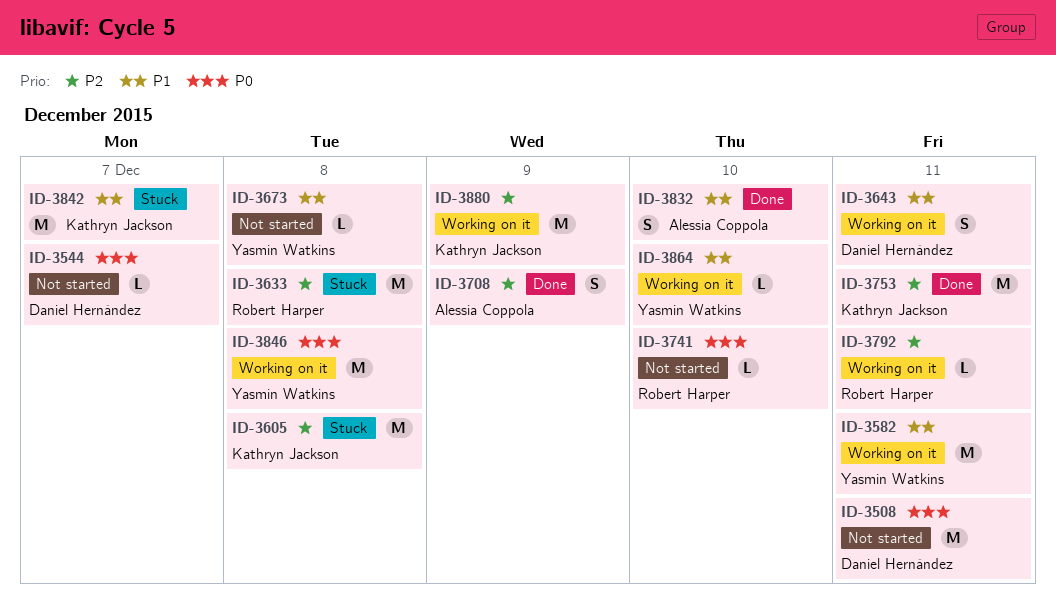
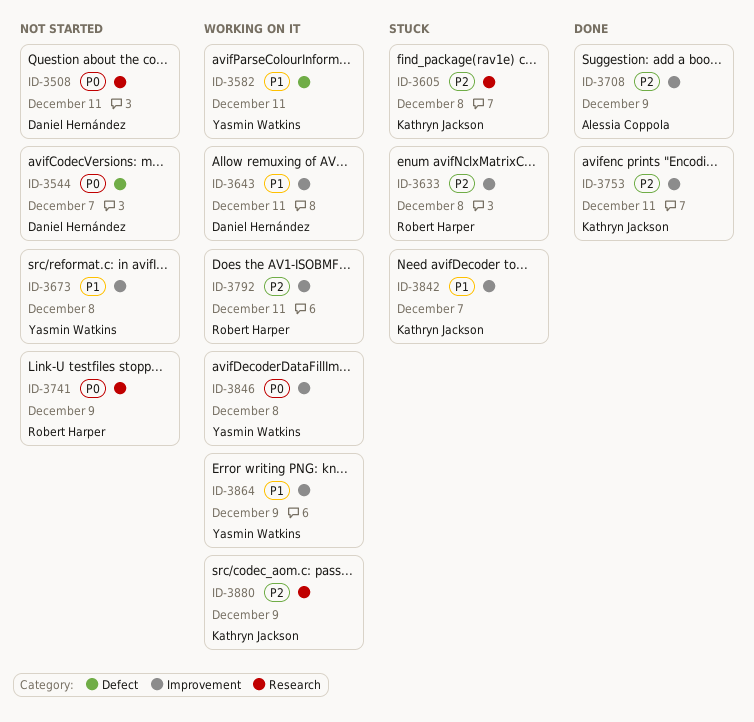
ID-3741, due: Dec 10 -> Dec 9
ID-3832: present -> none
ID-3864, due: Dec 10 -> Dec 9

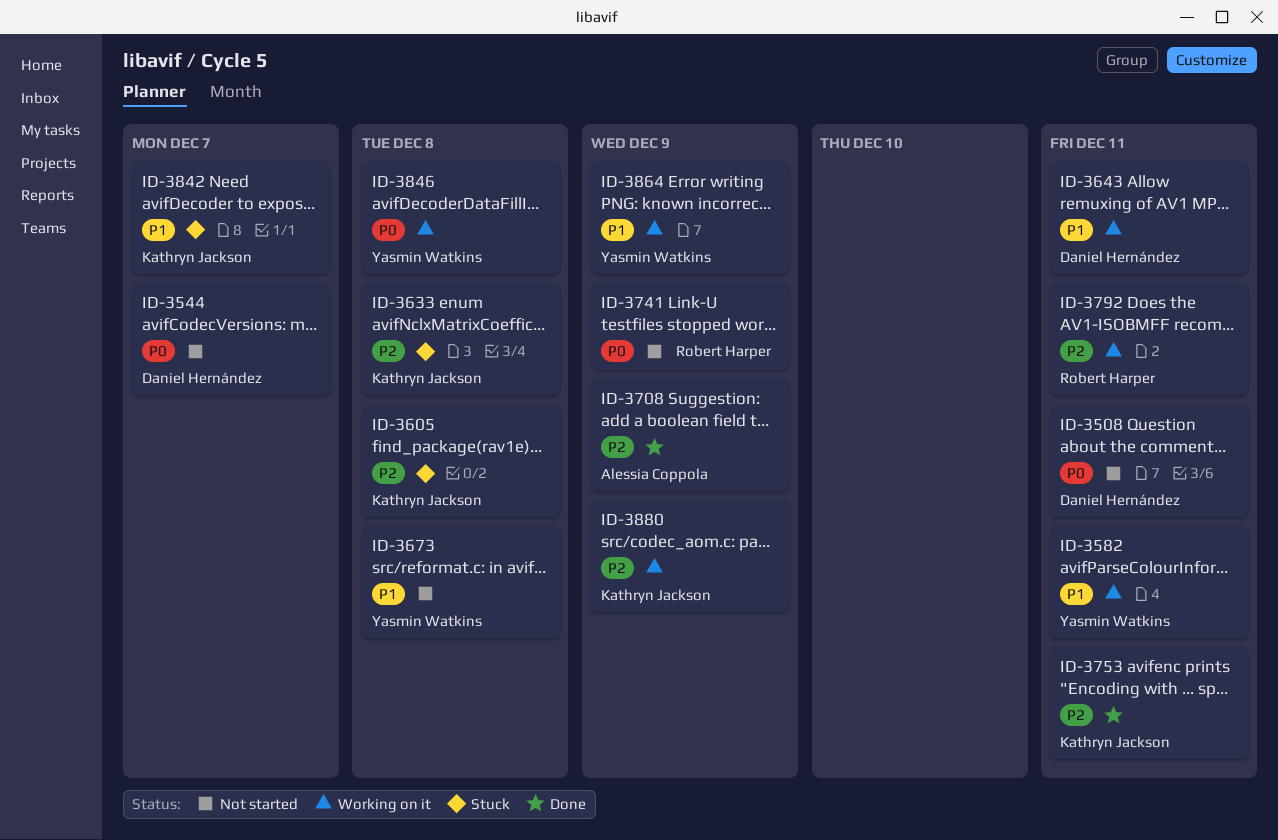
ID-3633, owner: Robert Harper -> Kathryn Jackson

